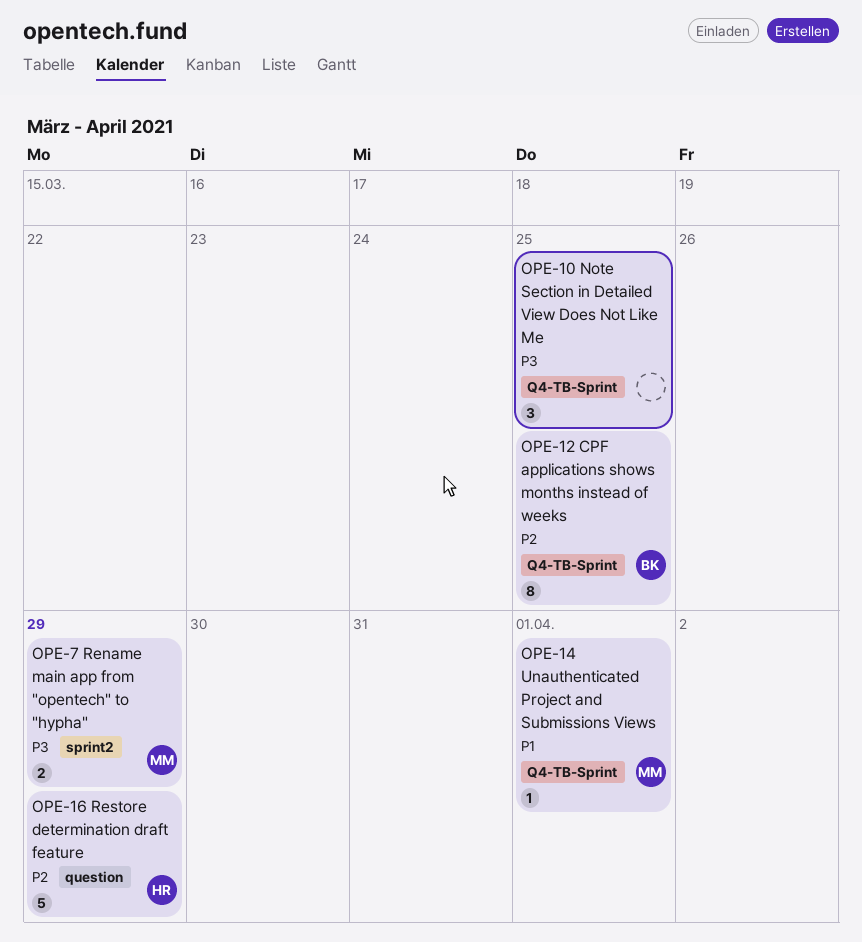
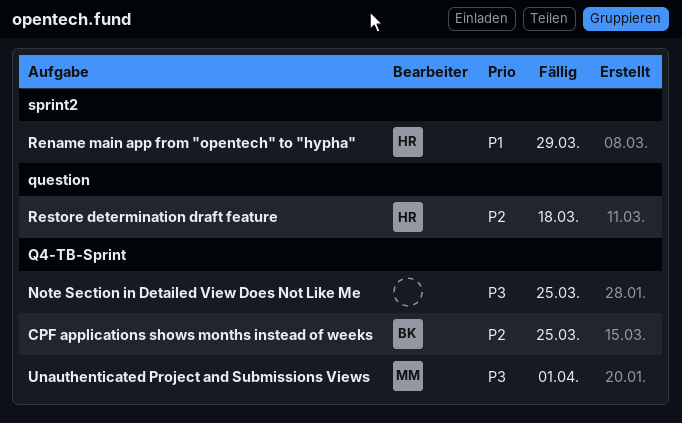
Rename main app from "opentech" to "hypha", owner: MM -> HR
Rename main app from "opentech" to "hypha", priority: P3 -> P1
Restore determination draft feature, due: Mar 29 -> Mar 18
Unauthenticated Project and Submissions Views, priority: P1 -> P3

